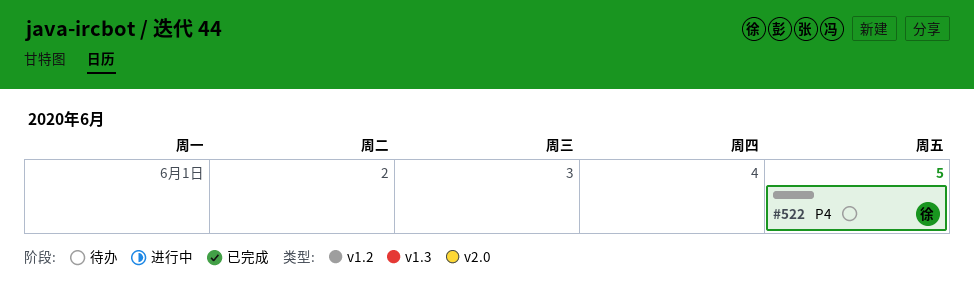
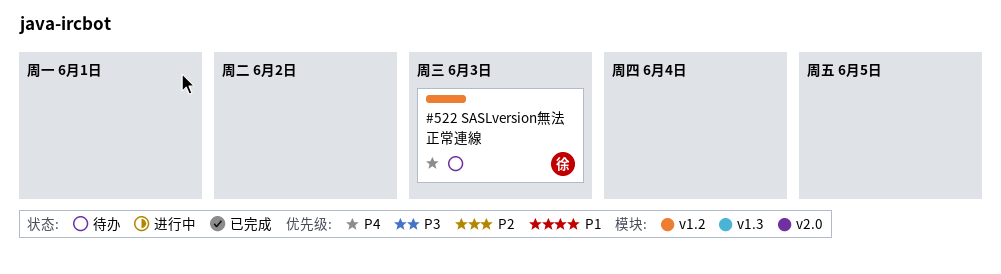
#522, due: Jun 5 -> Jun 3

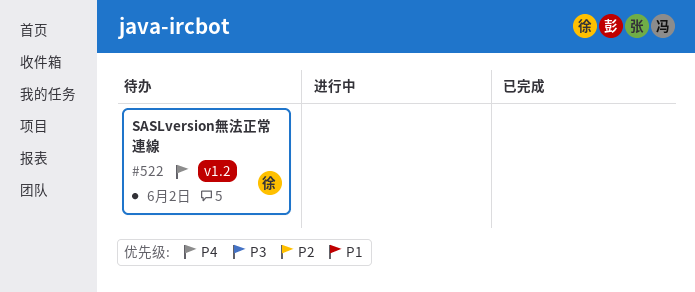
#522, due: Jun 3 -> Jun 2

